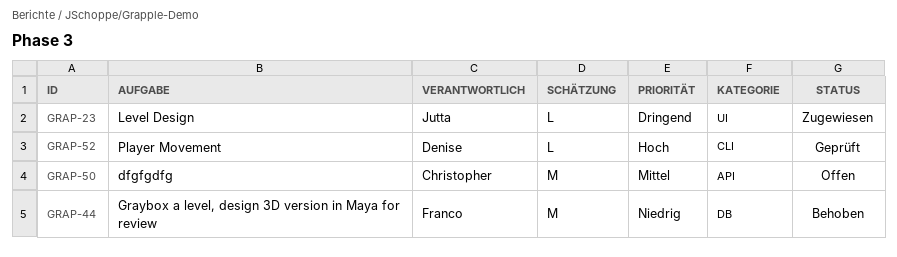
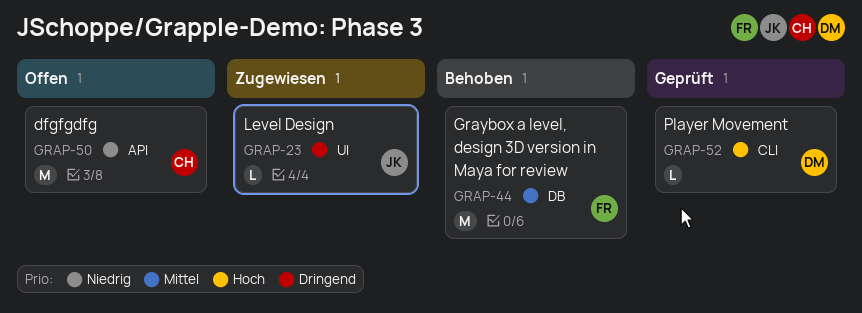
GRAP-44, priority: Niedrig -> Mittel
GRAP-50, priority: Mittel -> Niedrig

